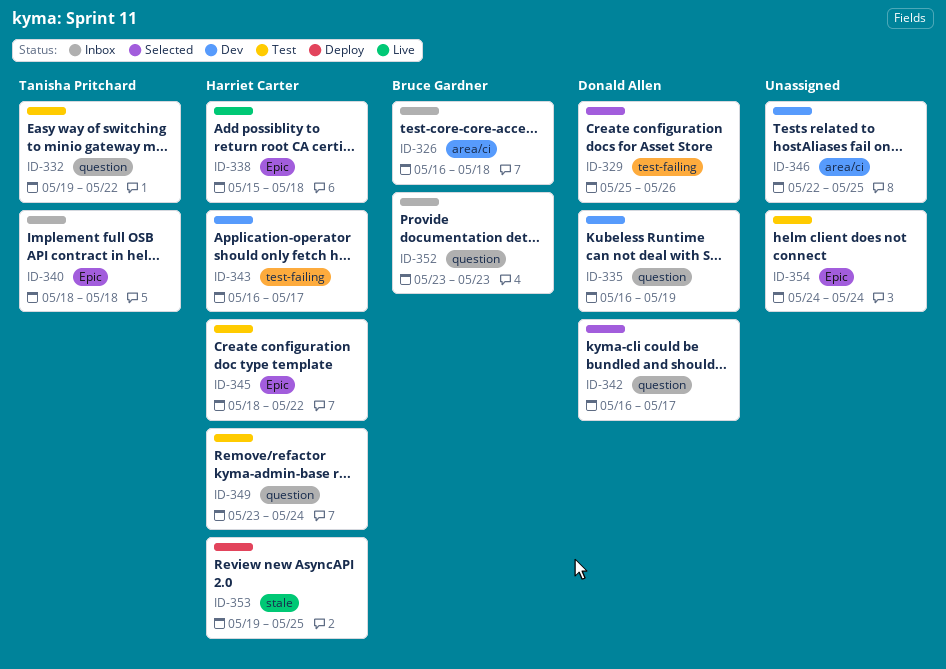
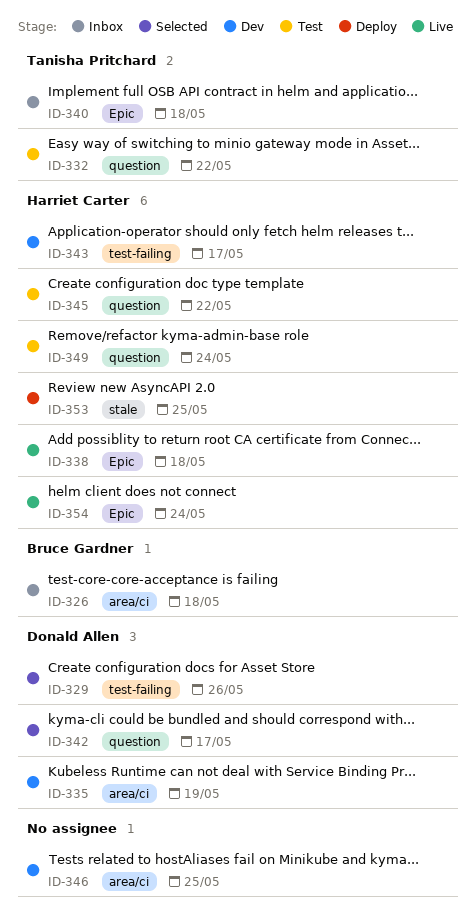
ID-335, label: question -> area/ci
ID-345, label: Epic -> question
ID-352: present -> none
ID-354, status: Test -> Live
ID-354, owner: none -> Harriet Carter

